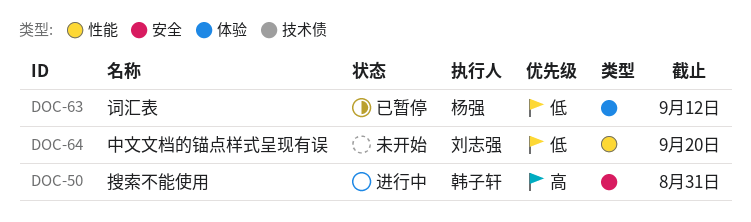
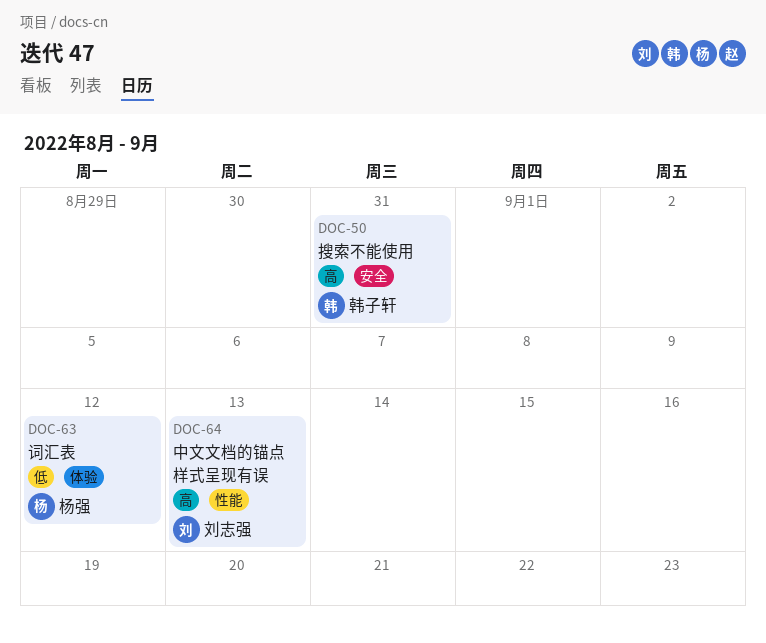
DOC-64, priority: 低 -> 高
DOC-64, due: Sep 20 -> Sep 13

